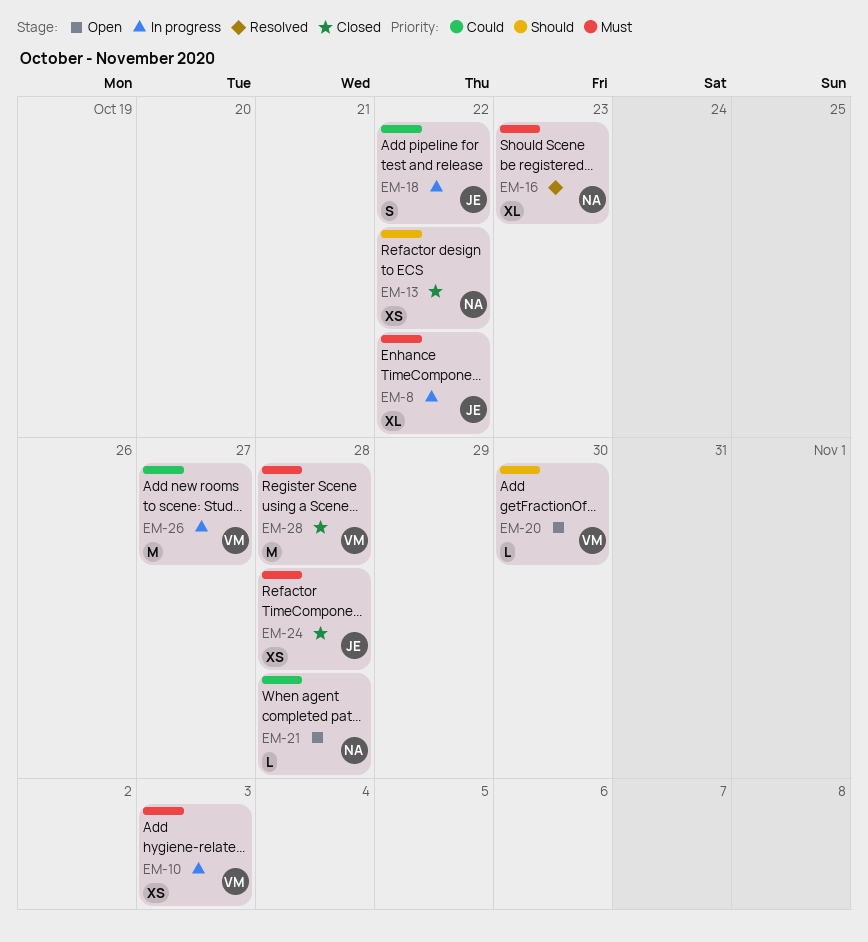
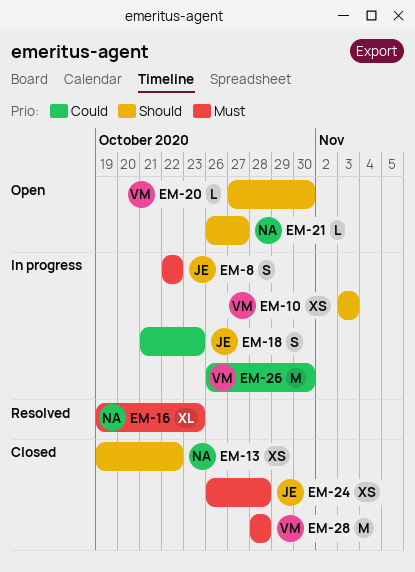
EM-8, estimate: XL -> S
EM-10, priority: Must -> Should
EM-18, due: Oct 22 -> Oct 23
EM-21, priority: Could -> Should
EM-21, due: Oct 28 -> Oct 27
EM-26, due: Oct 27 -> Oct 30

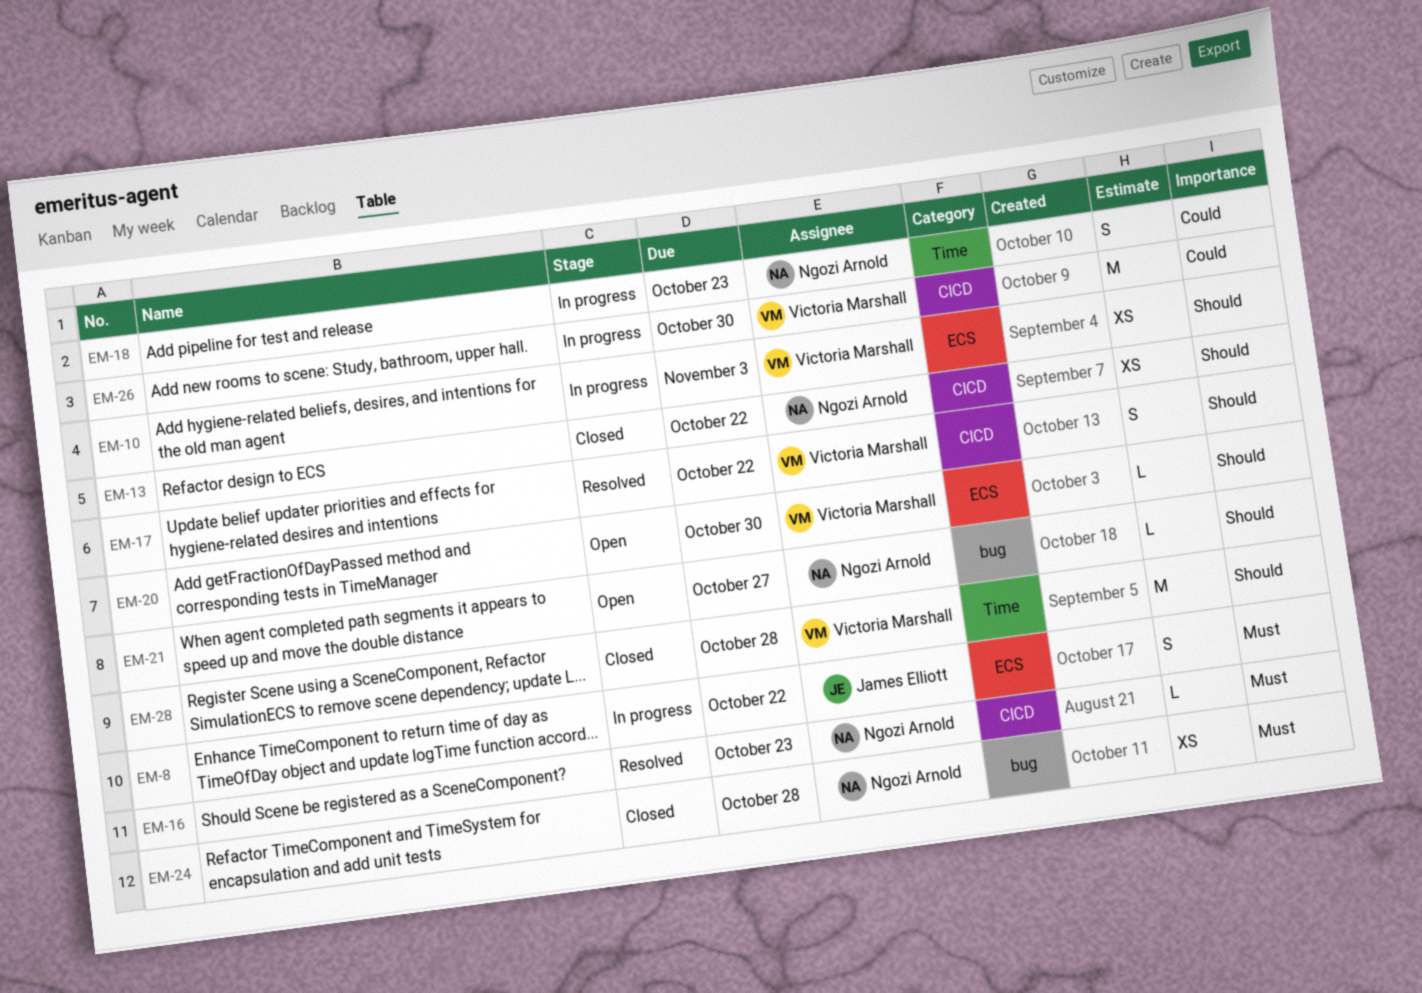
EM-16, estimate: XL -> L
EM-17: none -> present
EM-18, owner: James Elliott -> Ngozi Arnold
EM-24, owner: James Elliott -> Ngozi Arnold
EM-28, priority: Must -> Should

